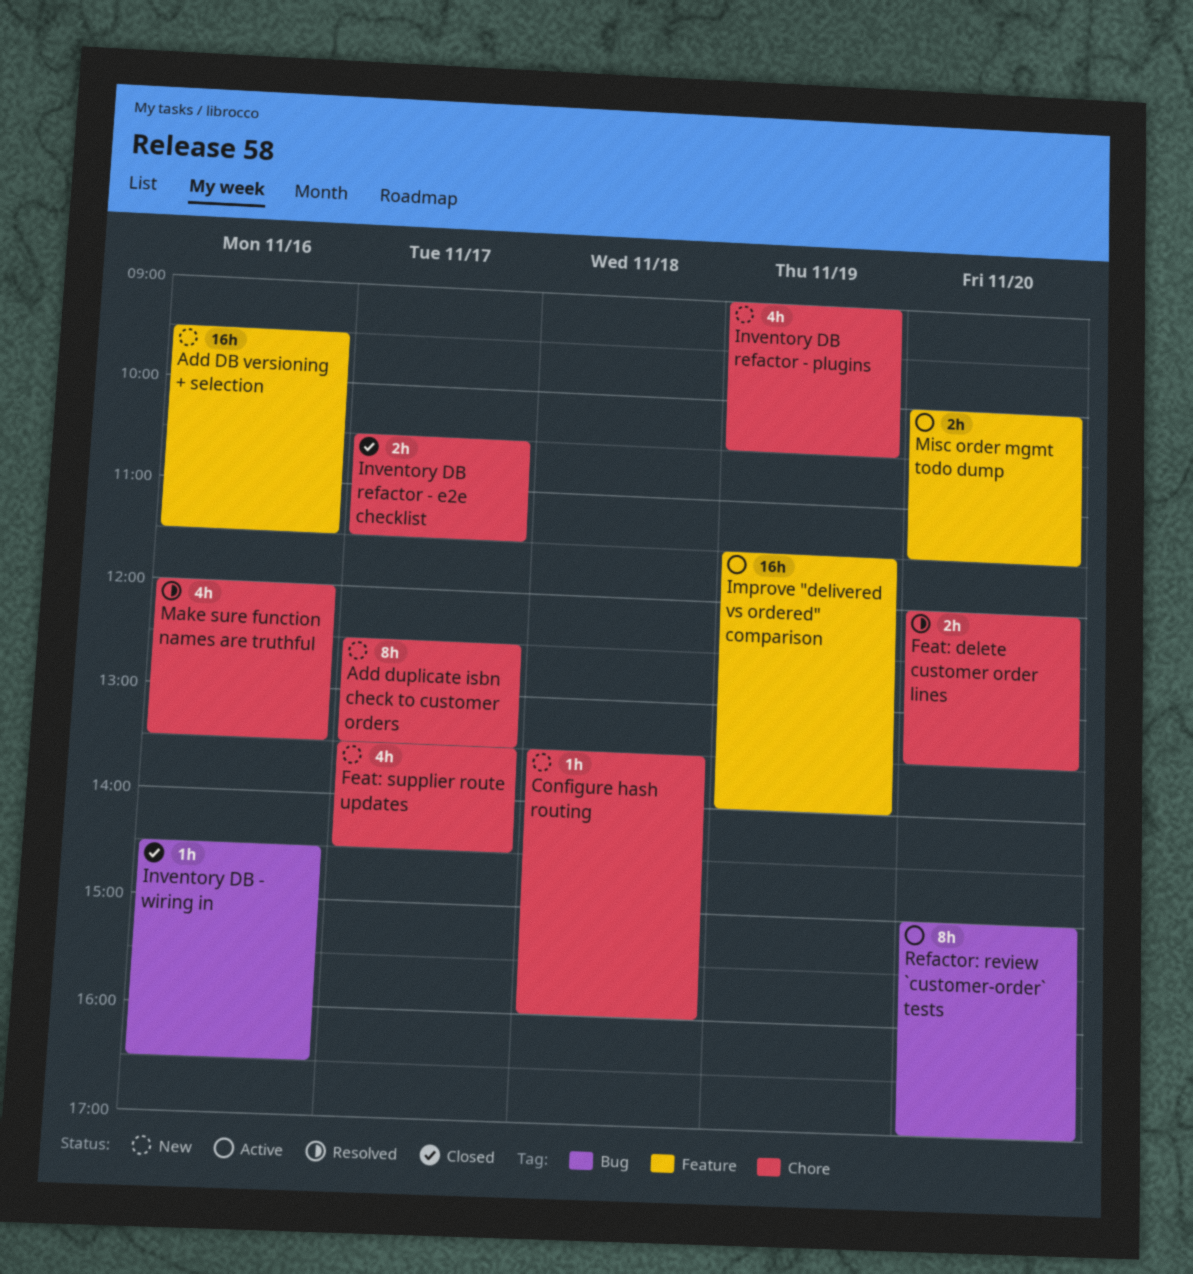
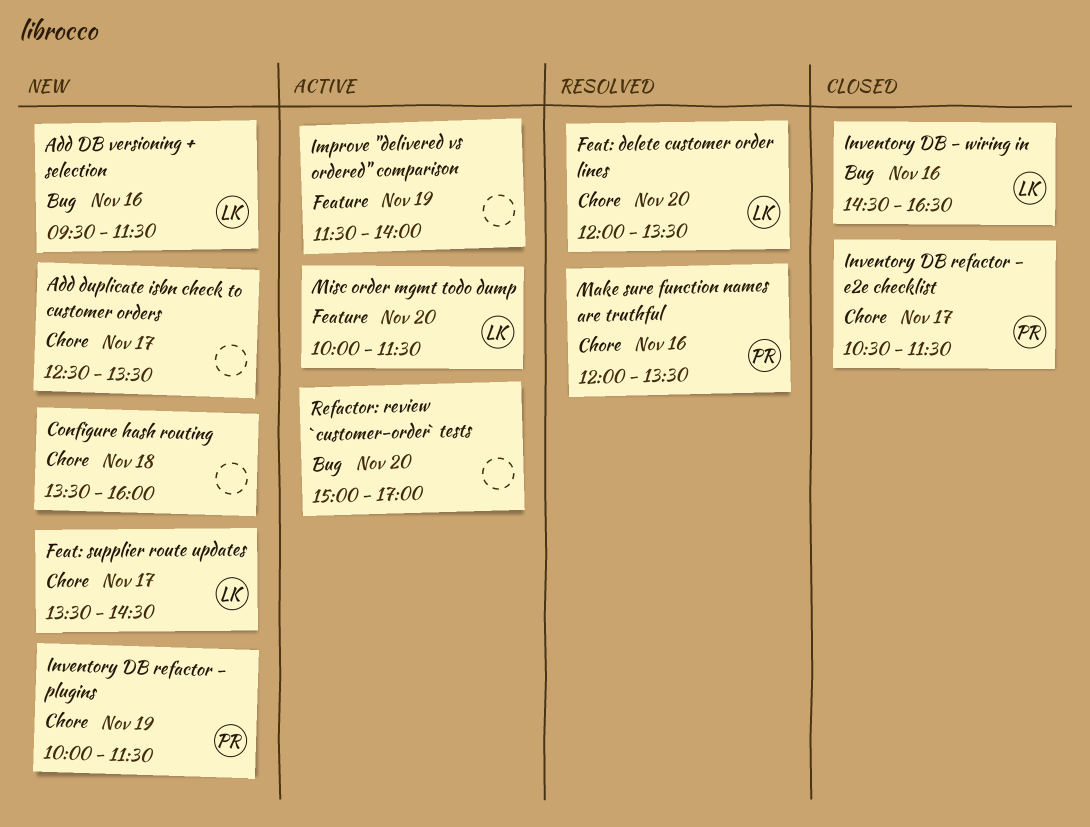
Add DB versioning + selection, label: Feature -> Bug
Inventory DB refactor - plugins, begins: 09:00 -> 10:00
Inventory DB refactor - plugins, ends: 10:30 -> 11:30

